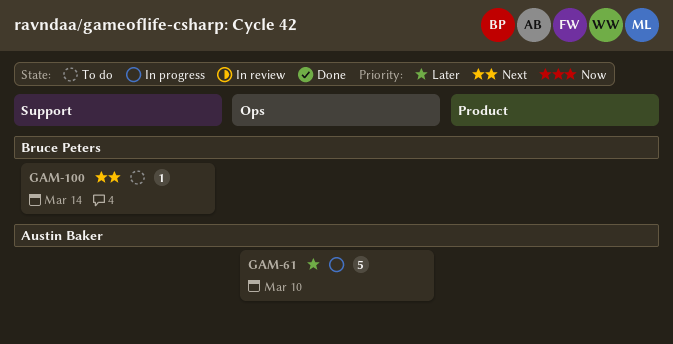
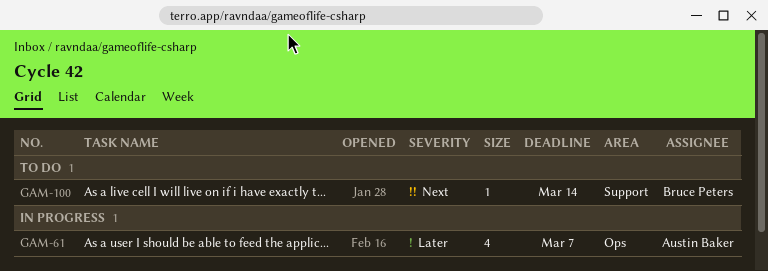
GAM-61, estimate: 5 -> 4
GAM-61, due: Mar 10 -> Mar 7

